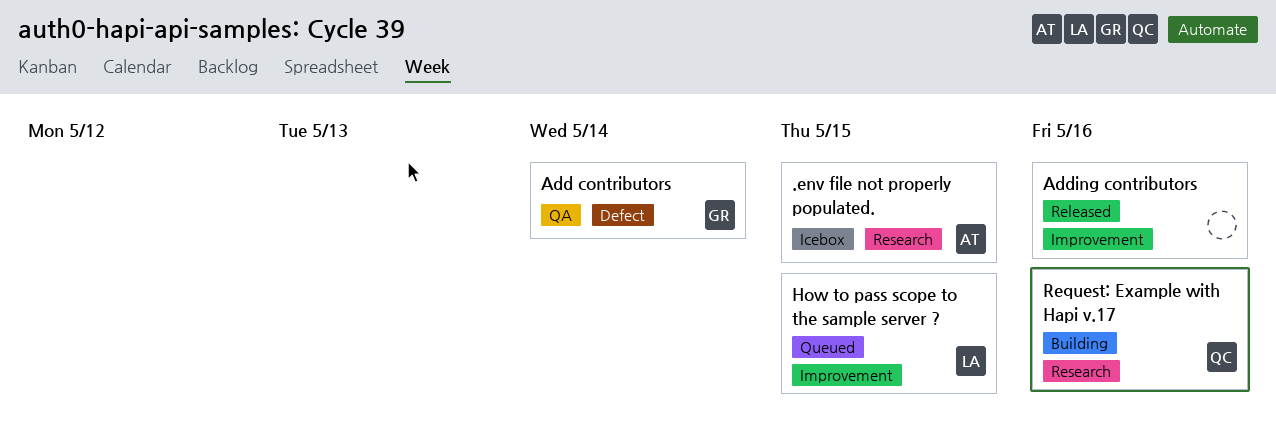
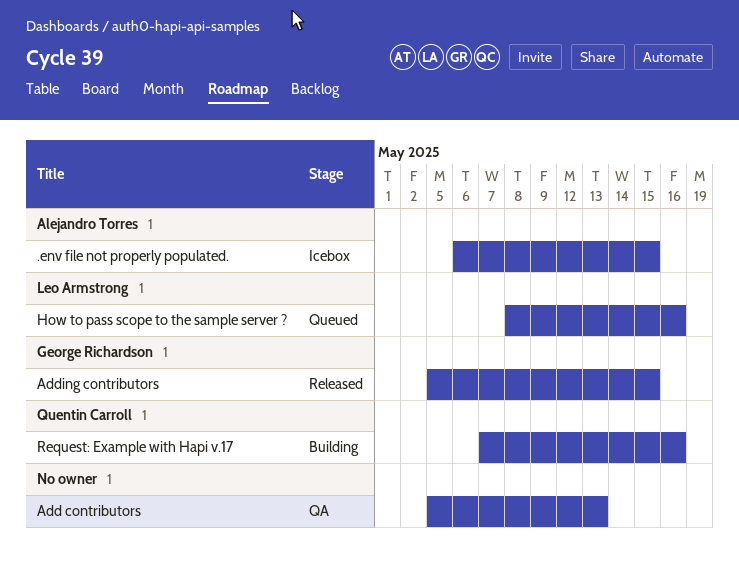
Add contributors, owner: George Richardson -> none
Add contributors, due: May 14 -> May 13
Adding contributors, owner: none -> George Richardson
Adding contributors, due: May 16 -> May 15
How to pass scope to the sample server ?, due: May 15 -> May 16

